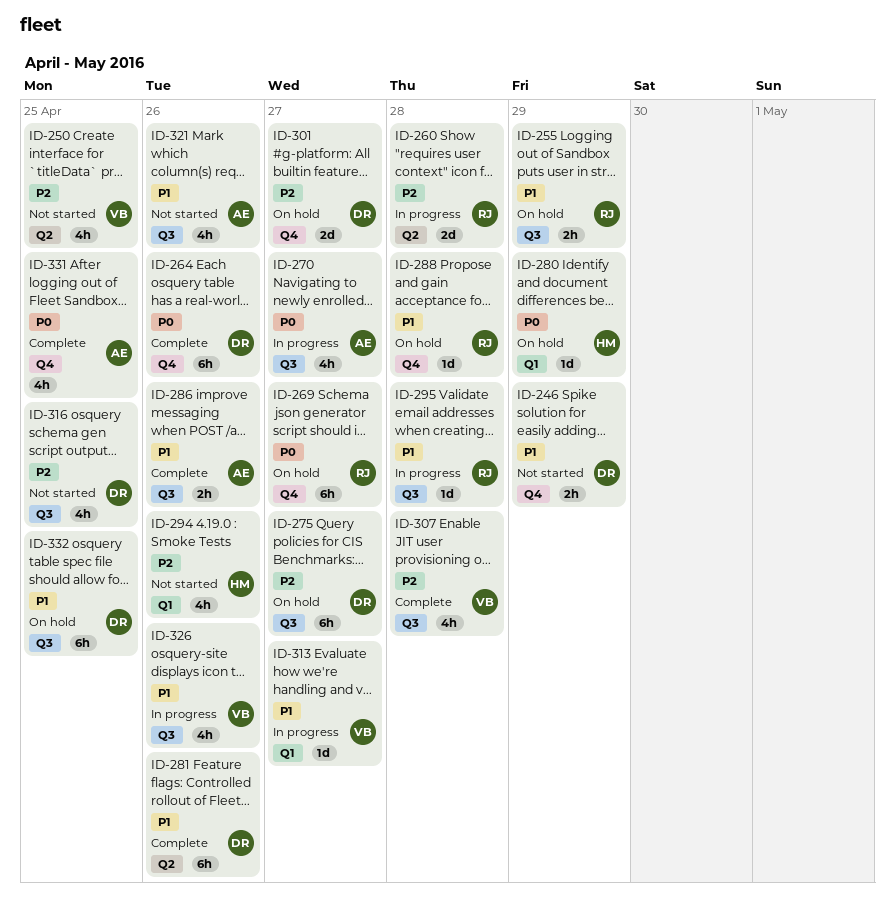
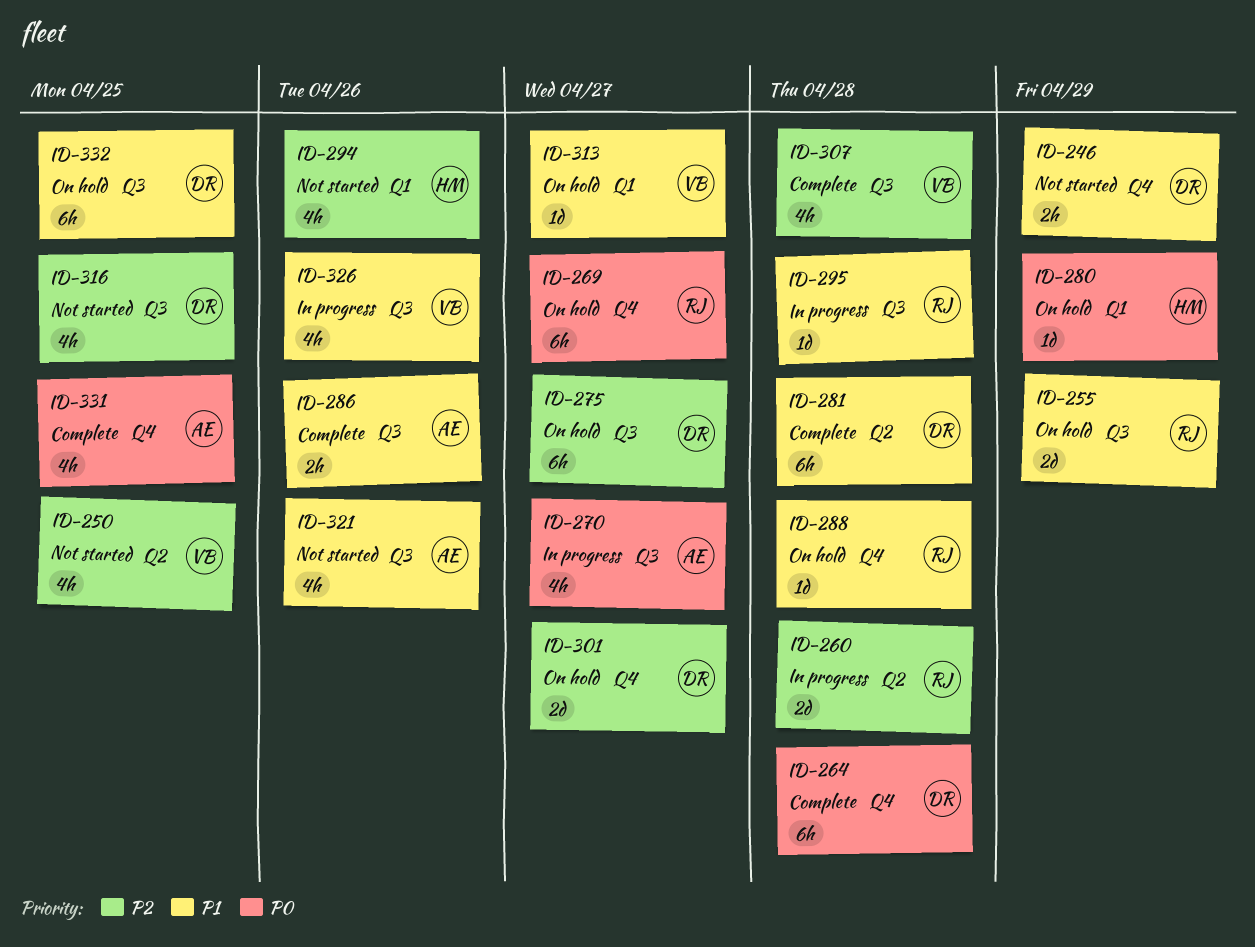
ID-255, estimate: 2h -> 2d
ID-264, due: Apr 26 -> Apr 28
ID-281, due: Apr 26 -> Apr 28
ID-313, status: In progress -> On hold

